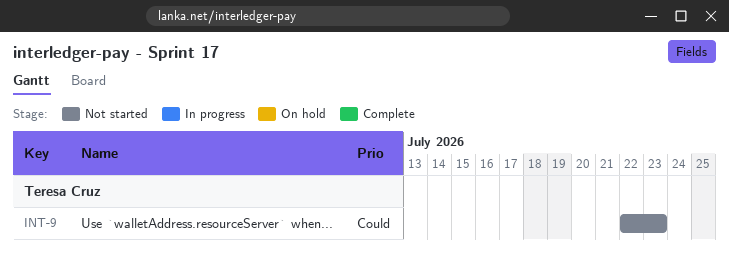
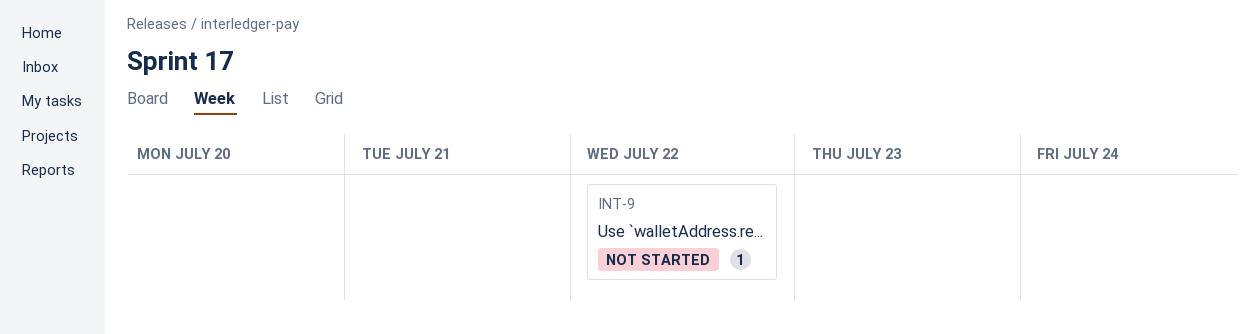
INT-9, due: Jul 23 -> Jul 22

